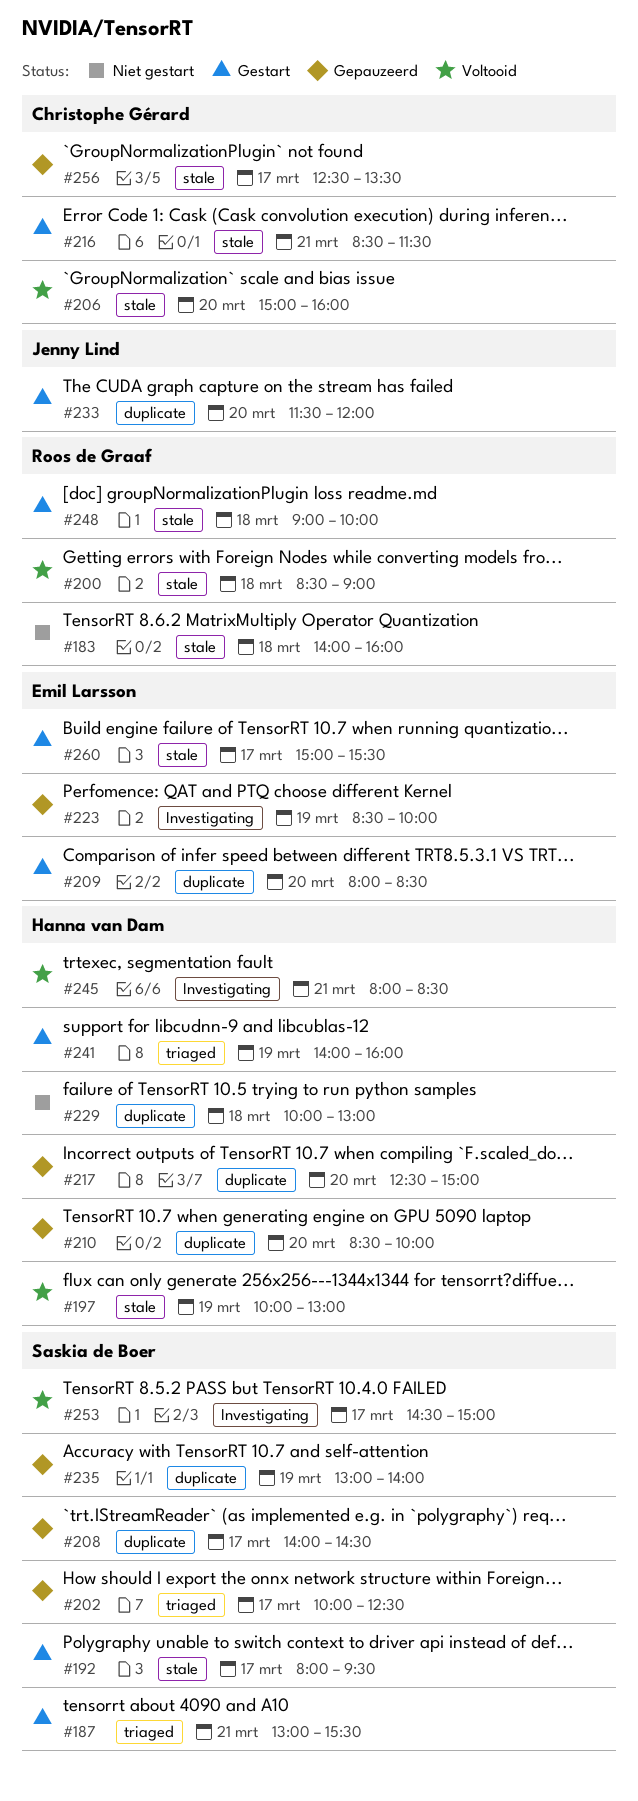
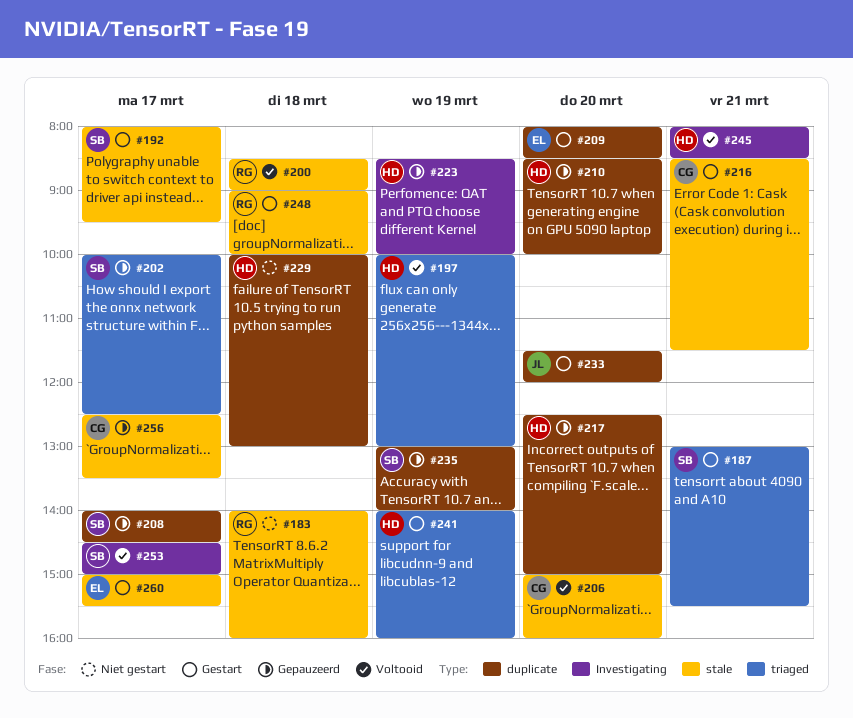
#197, label: stale -> triaged
#223, owner: Emil Larsson -> Hanna van Dam

